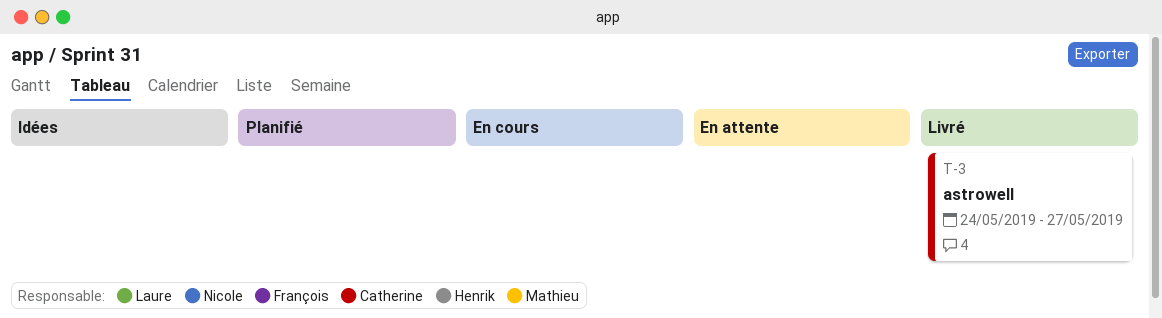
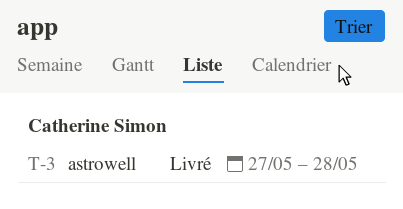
T-3, start: May 24 -> May 27
T-3, due: May 27 -> May 28

